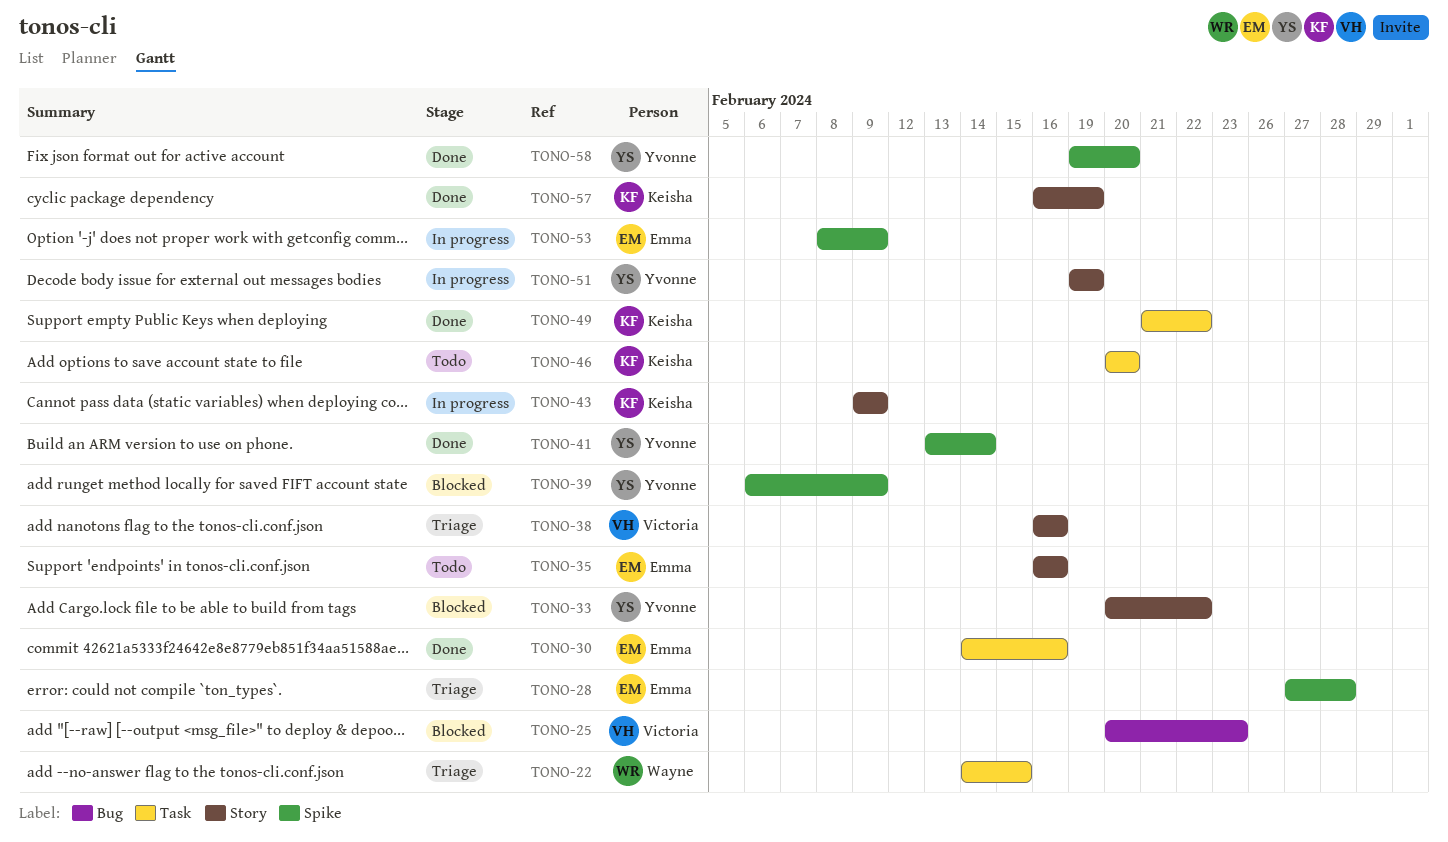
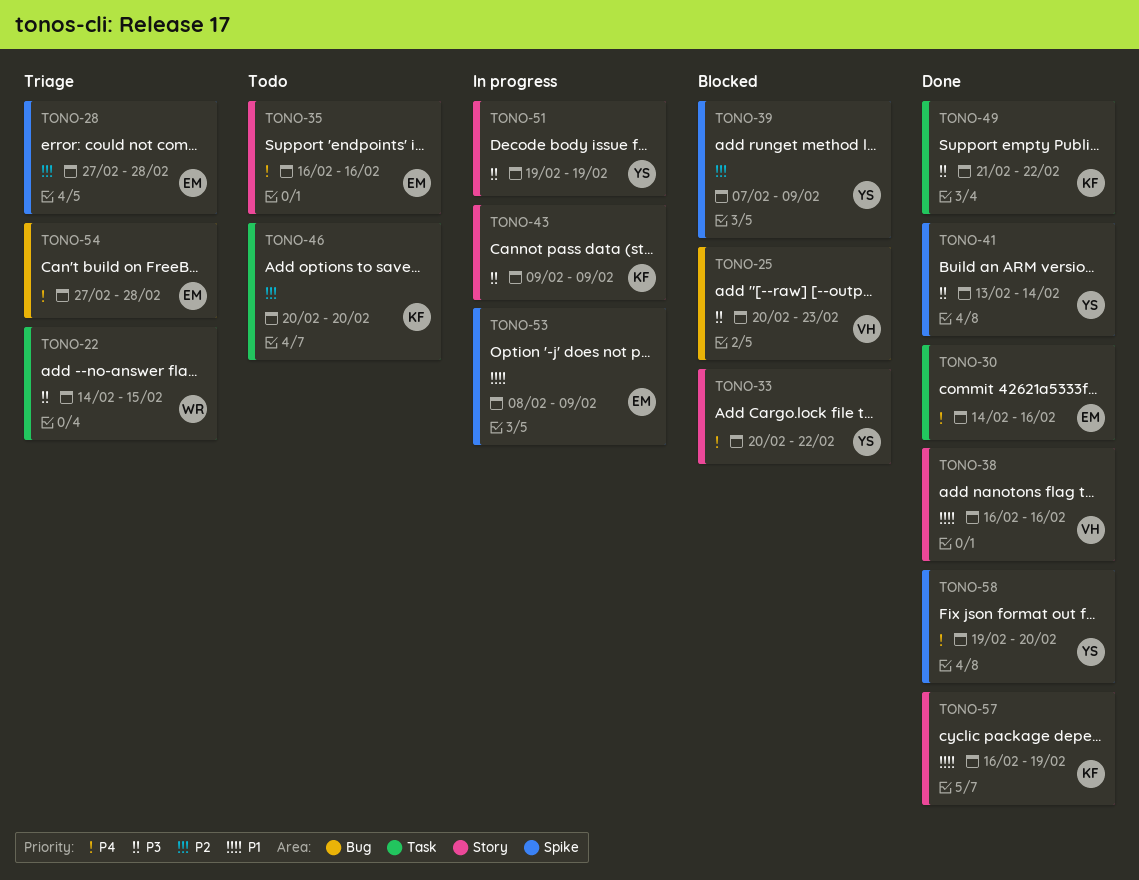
TONO-38, status: Triage -> Done
TONO-39, start: Feb 6 -> Feb 7
TONO-54: none -> present

